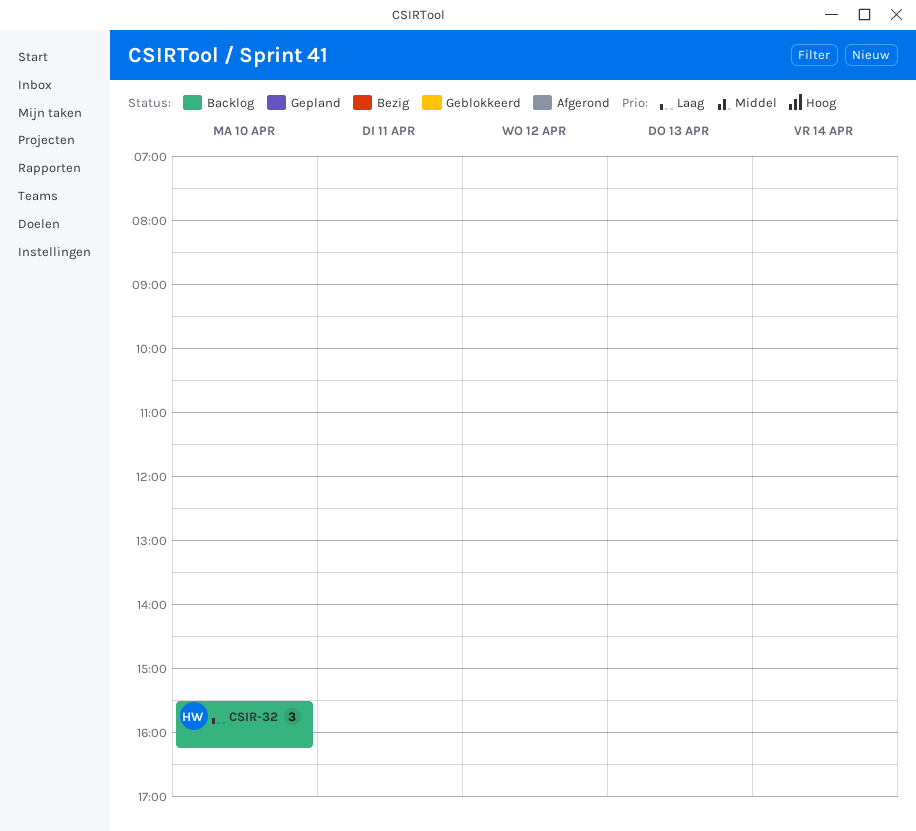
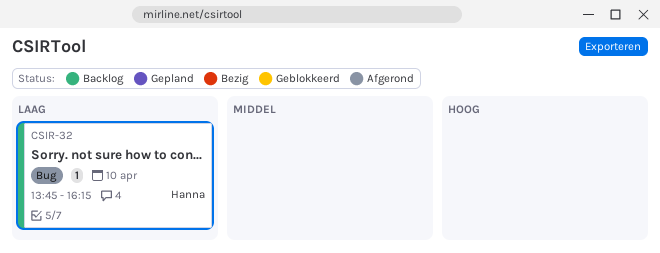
CSIR-32, estimate: 3 -> 1
CSIR-32, begins: 15:30 -> 13:45

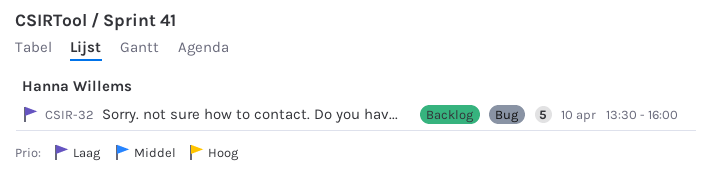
CSIR-32, estimate: 1 -> 5
CSIR-32, begins: 13:45 -> 13:30
CSIR-32, ends: 16:15 -> 16:00

